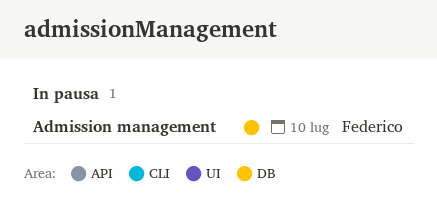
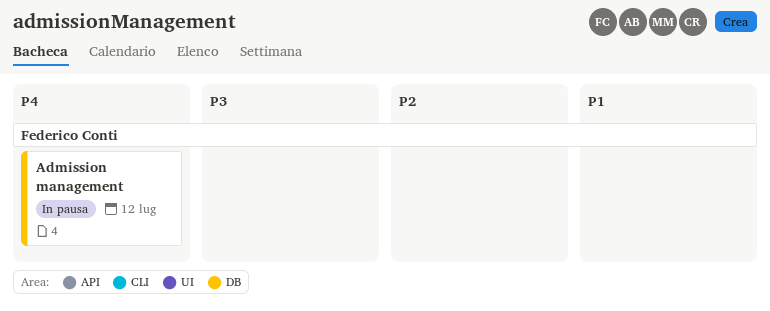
Admission management, due: Jul 10 -> Jul 12

